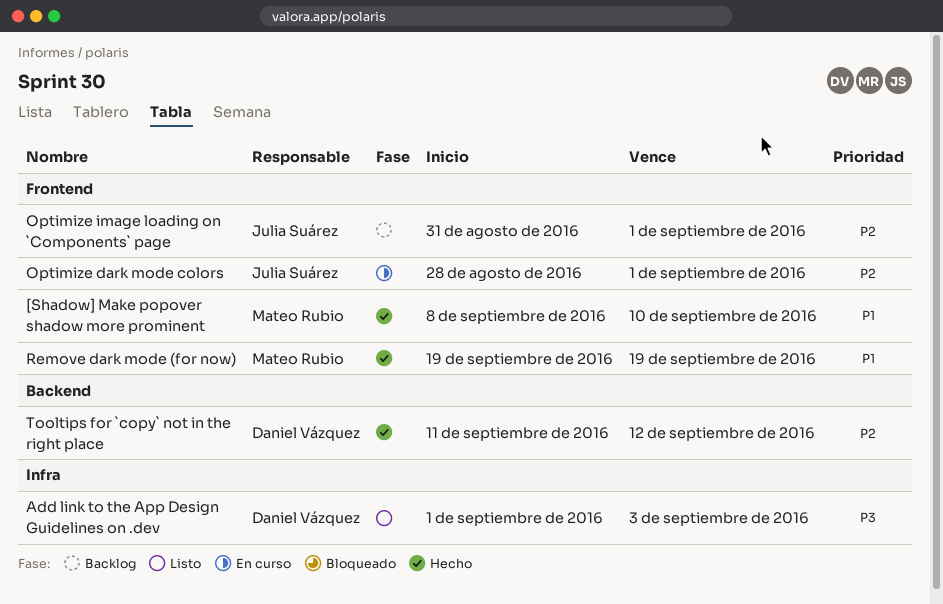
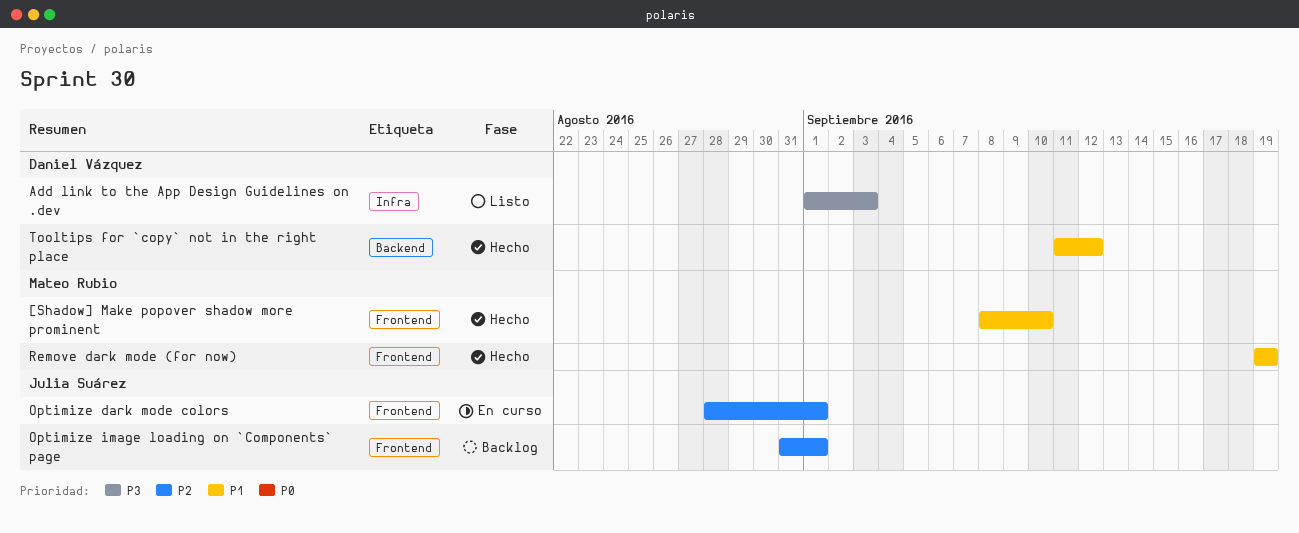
Tooltips for `copy` not in the right place, priority: P2 -> P1

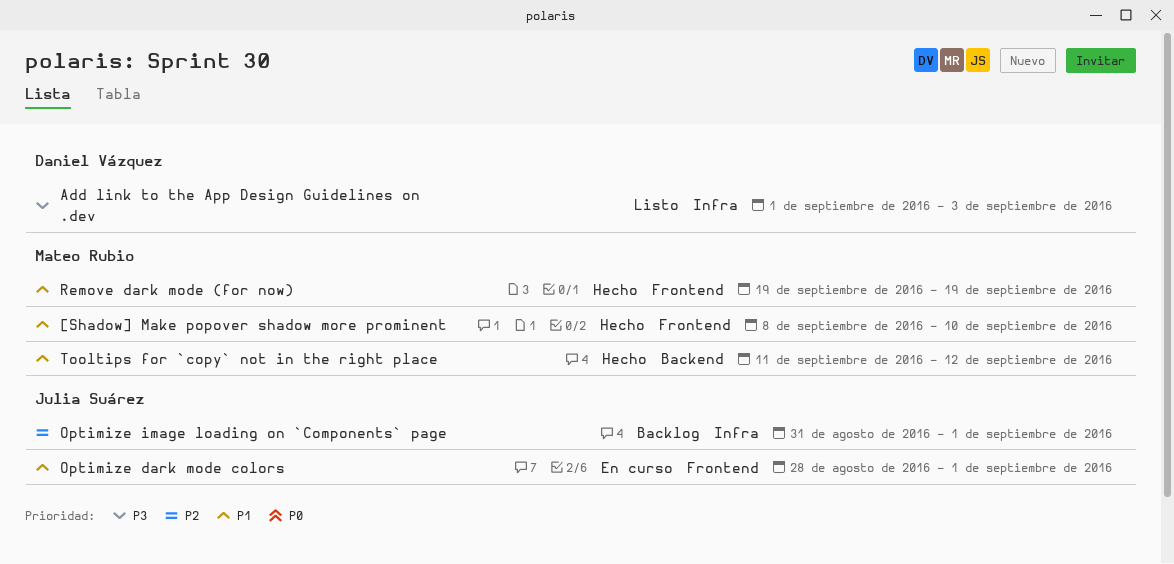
Optimize dark mode colors, priority: P2 -> P1
Optimize image loading on `Components` page, label: Frontend -> Infra
Tooltips for `copy` not in the right place, owner: Daniel Vázquez -> Mateo Rubio

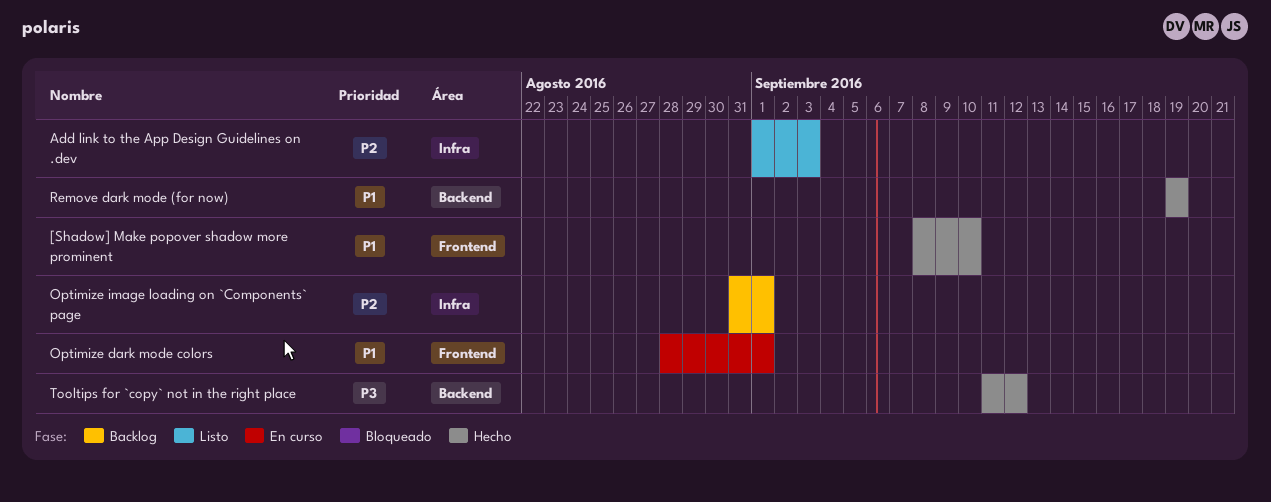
Add link to the App Design Guidelines on .dev, priority: P3 -> P2
Remove dark mode (for now), label: Frontend -> Backend
Tooltips for `copy` not in the right place, priority: P1 -> P3

